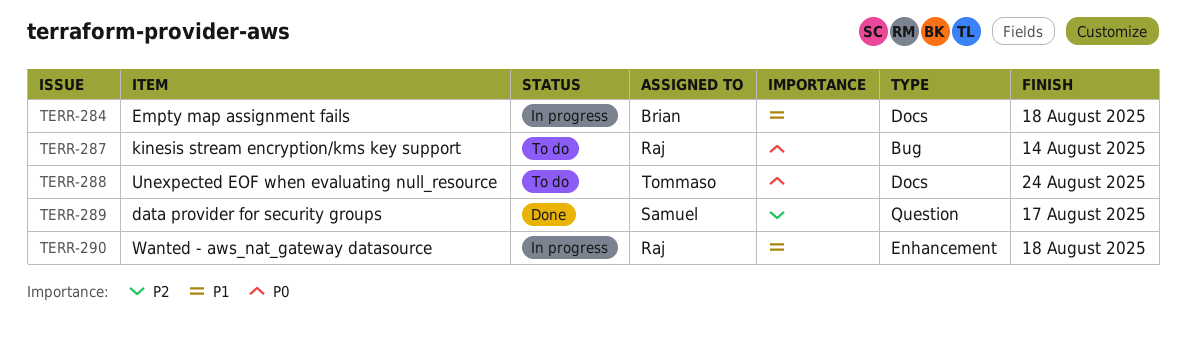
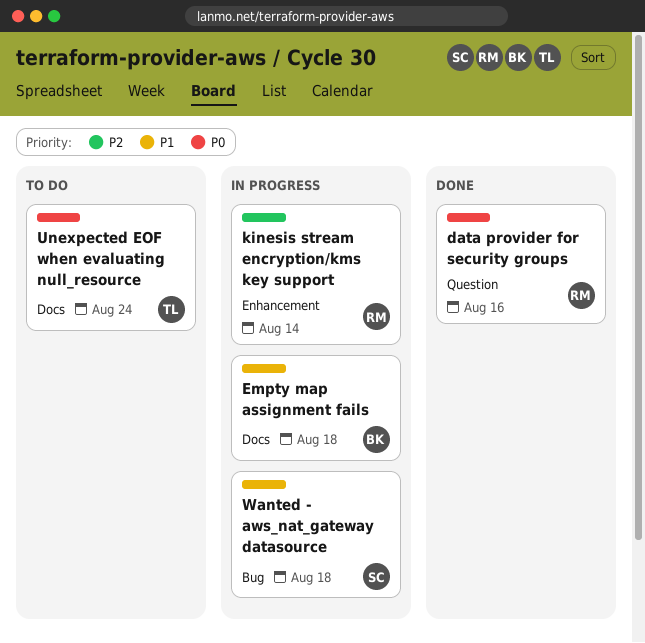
data provider for security groups, owner: Samuel -> Raj
data provider for security groups, priority: P2 -> P0
data provider for security groups, due: Aug 17 -> Aug 16
kinesis stream encryption/kms key support, status: To do -> In progress
kinesis stream encryption/kms key support, priority: P0 -> P2
kinesis stream encryption/kms key support, label: Bug -> Enhancement
Wanted - aws_nat_gateway datasource, owner: Raj -> Samuel
Wanted - aws_nat_gateway datasource, label: Enhancement -> Bug

